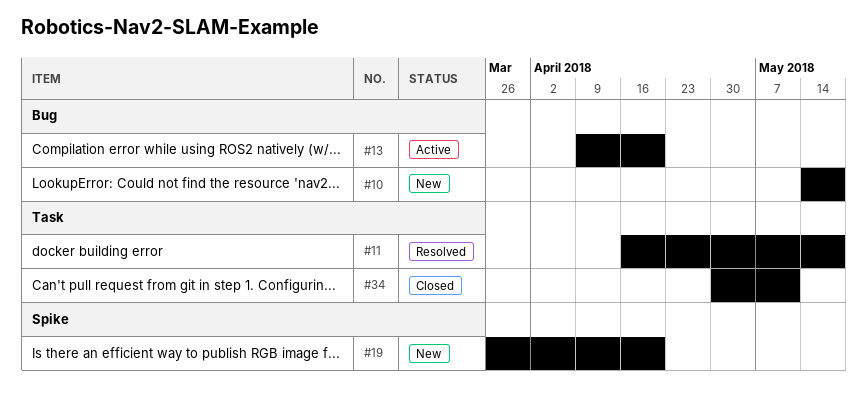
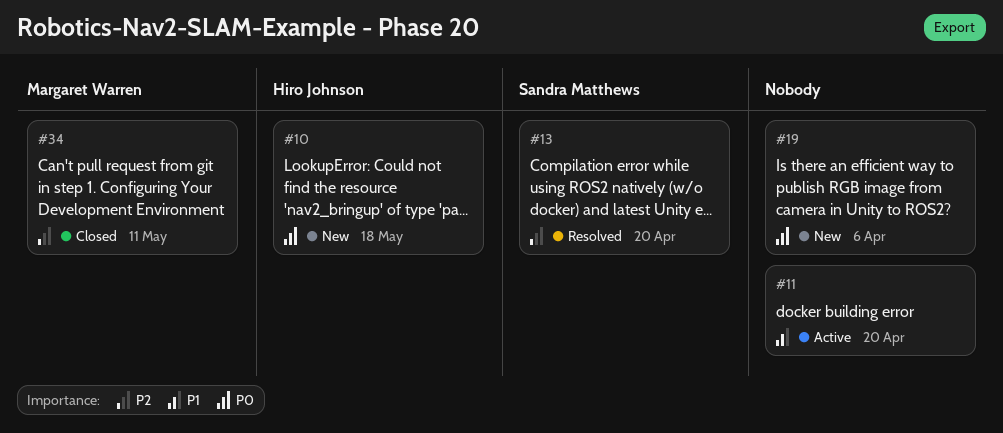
#11, status: Resolved -> Active
#11, due: May 18 -> Apr 20
#13, status: Active -> Resolved
#19, due: Apr 20 -> Apr 6

